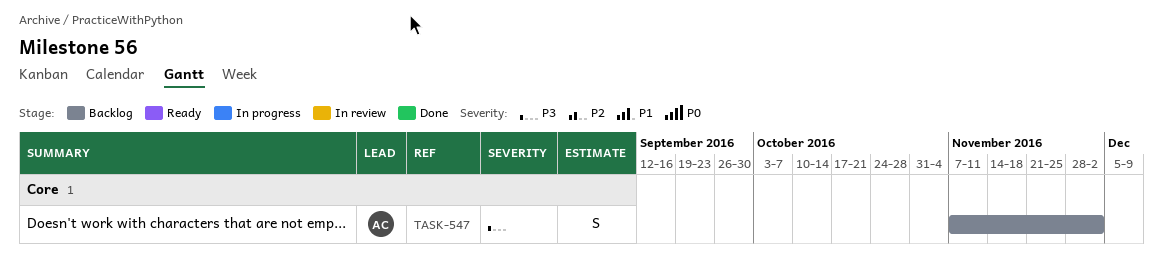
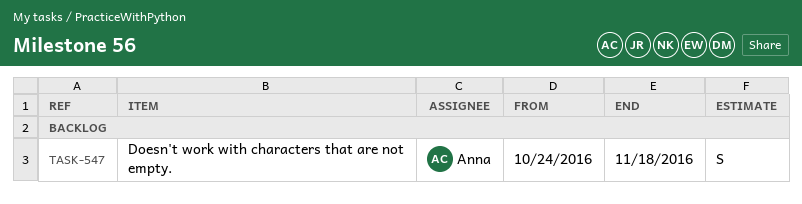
TASK-547, start: Nov 7 -> Oct 24
TASK-547, due: Dec 2 -> Nov 18

